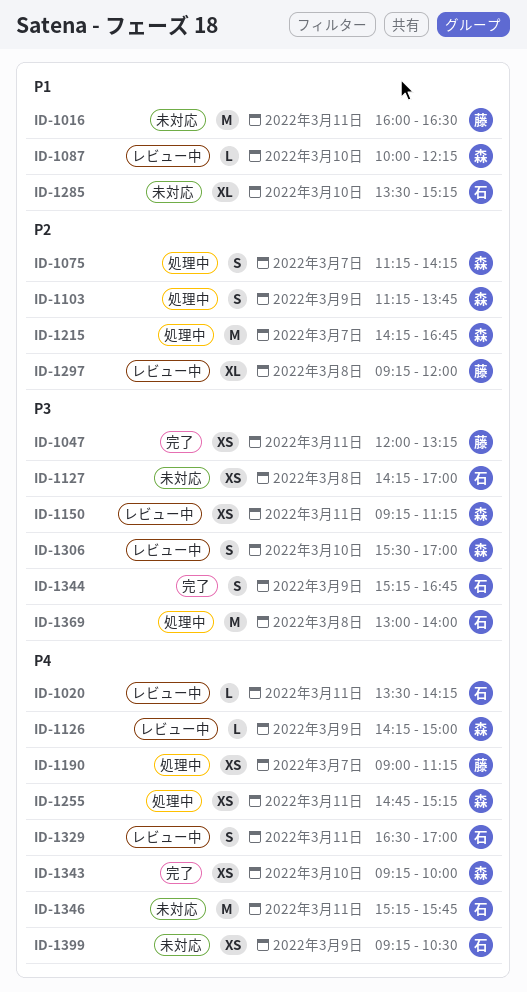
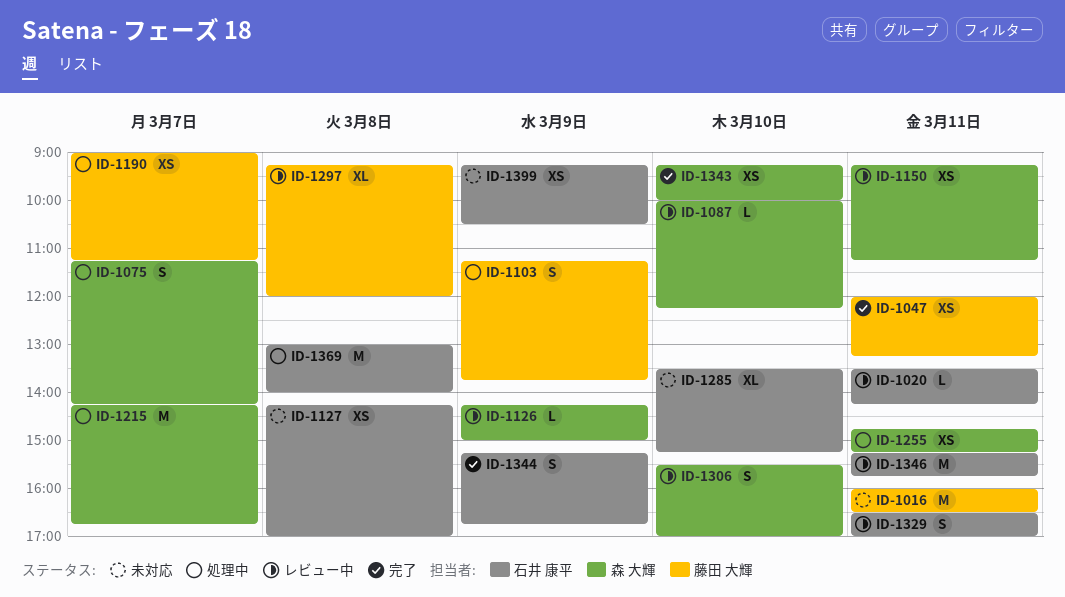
ID-1103, owner: 森 大輝 -> 藤田 大輝
ID-1346, status: 未対応 -> レビュー中

